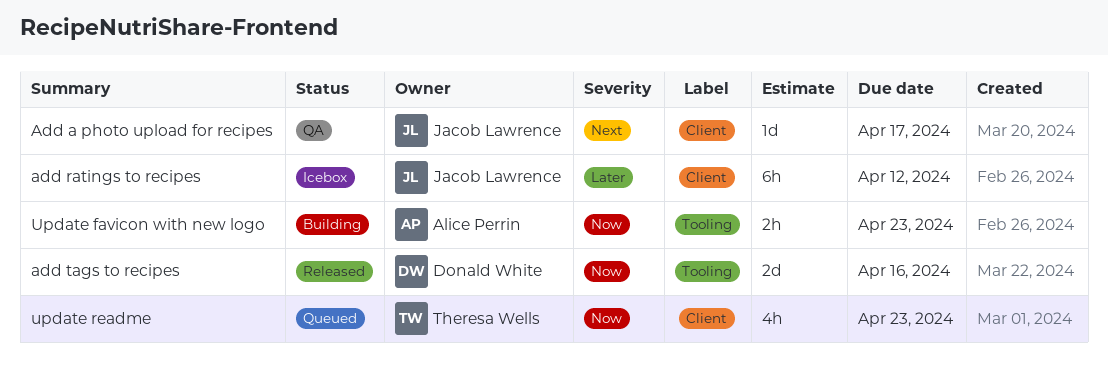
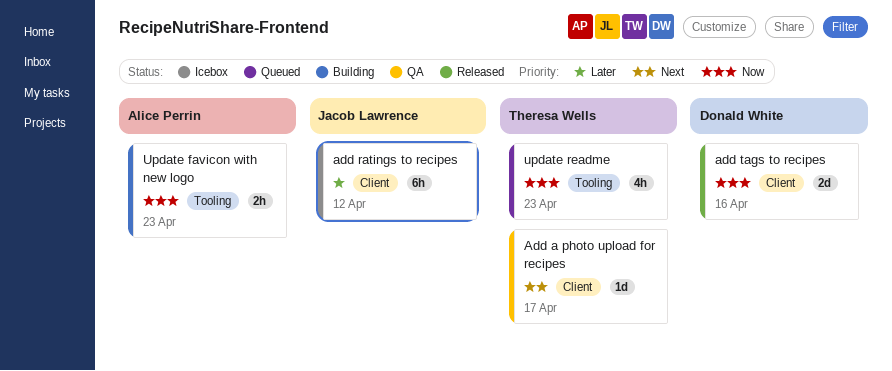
Add a photo upload for recipes, owner: Jacob Lawrence -> Theresa Wells
add tags to recipes, label: Tooling -> Client
update readme, label: Client -> Tooling

